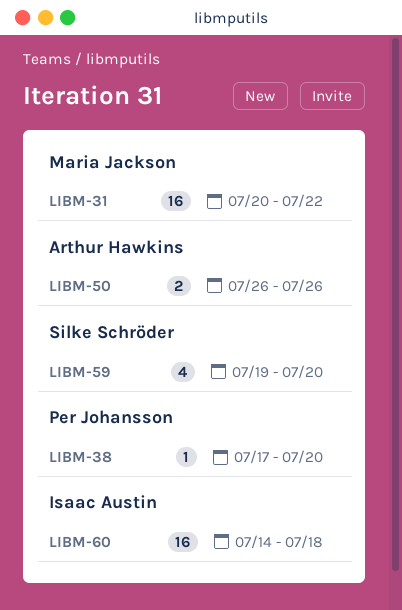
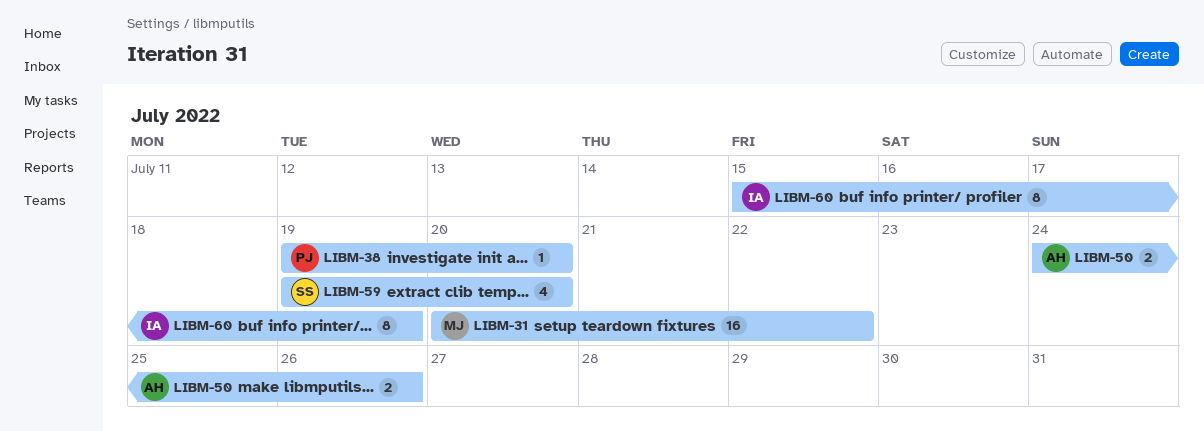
LIBM-38, start: Jul 17 -> Jul 19
LIBM-50, start: Jul 26 -> Jul 24
LIBM-60, estimate: 16 -> 8
LIBM-60, start: Jul 14 -> Jul 15
LIBM-60, due: Jul 18 -> Jul 19

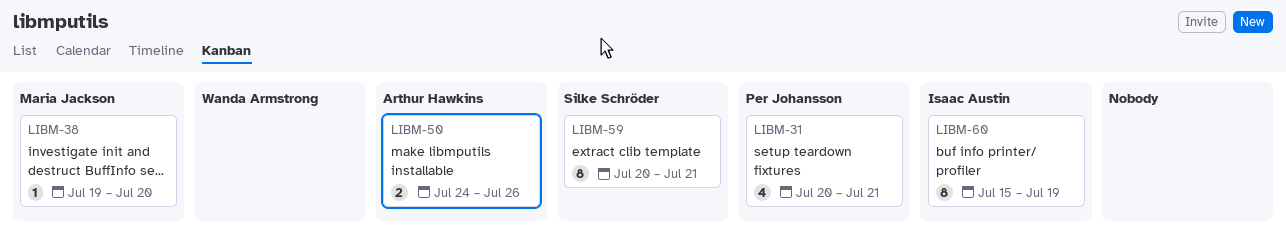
LIBM-31, owner: Maria Jackson -> Per Johansson
LIBM-31, estimate: 16 -> 4
LIBM-31, due: Jul 22 -> Jul 21
LIBM-38, owner: Per Johansson -> Maria Jackson
LIBM-59, estimate: 4 -> 8
LIBM-59, start: Jul 19 -> Jul 20
LIBM-59, due: Jul 20 -> Jul 21

